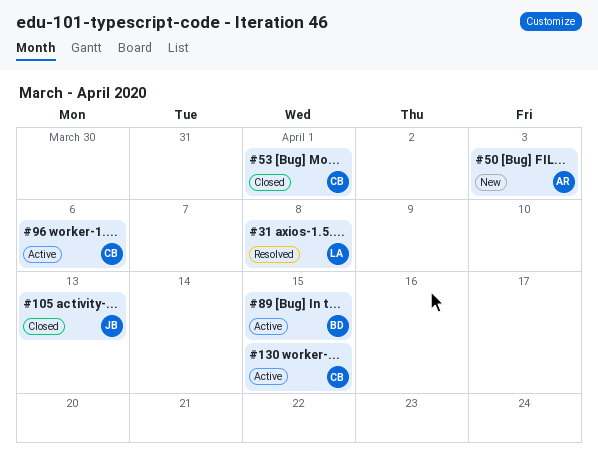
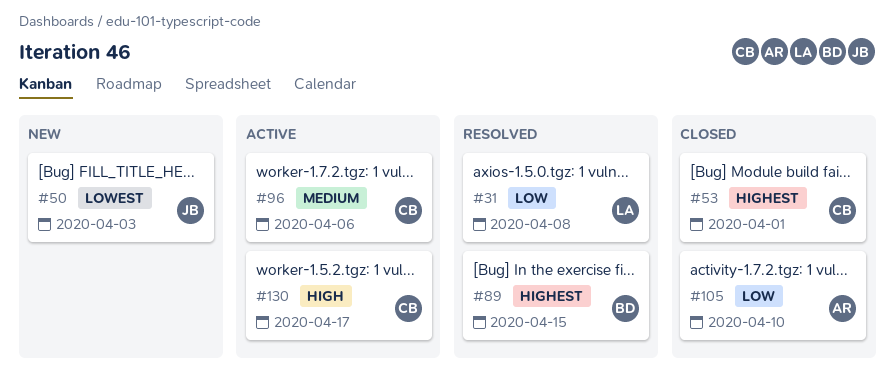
#50, owner: AR -> JB
#89, status: Active -> Resolved
#105, owner: JB -> AR
#105, due: Apr 13 -> Apr 10
#130, due: Apr 15 -> Apr 17

